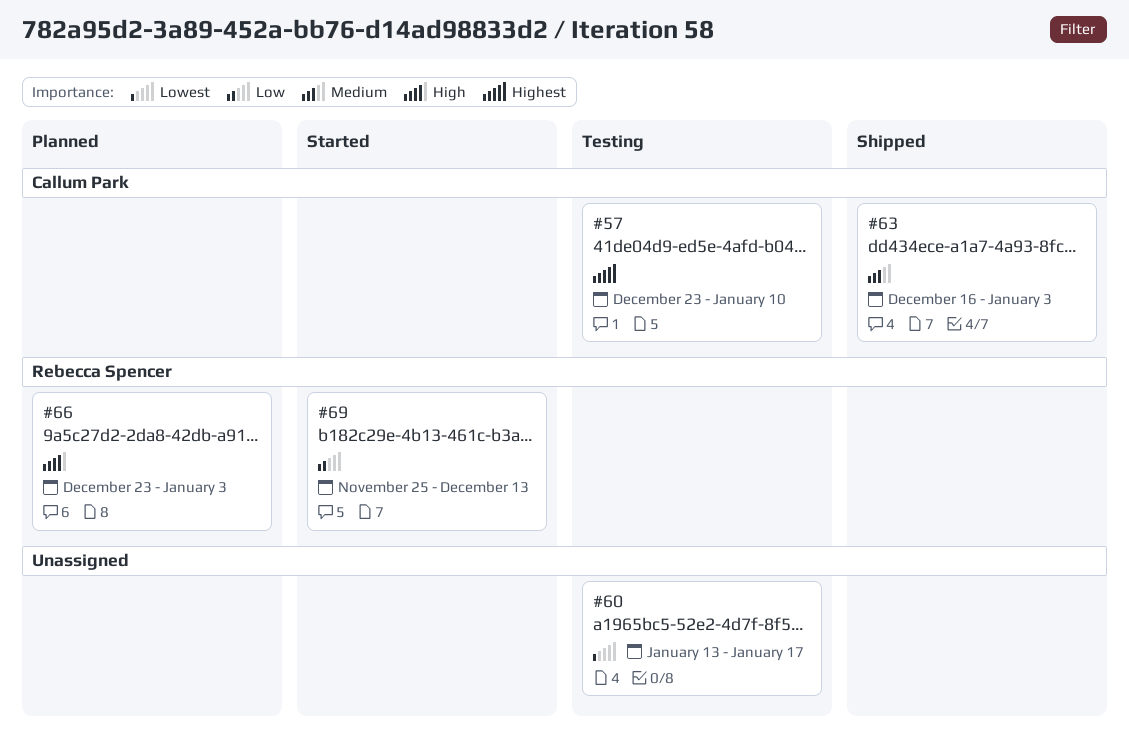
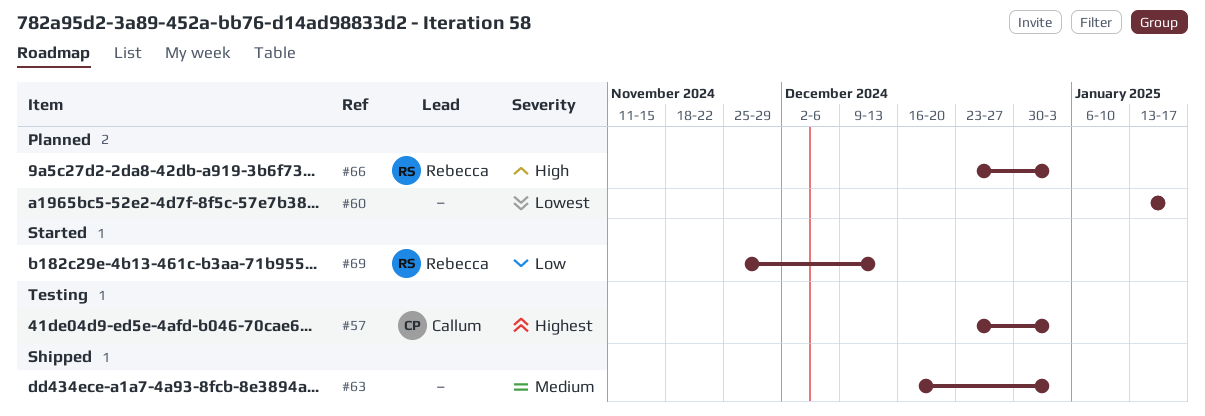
#57, due: Jan 10 -> Jan 3
#60, status: Testing -> Planned
#63, owner: Callum Park -> none

